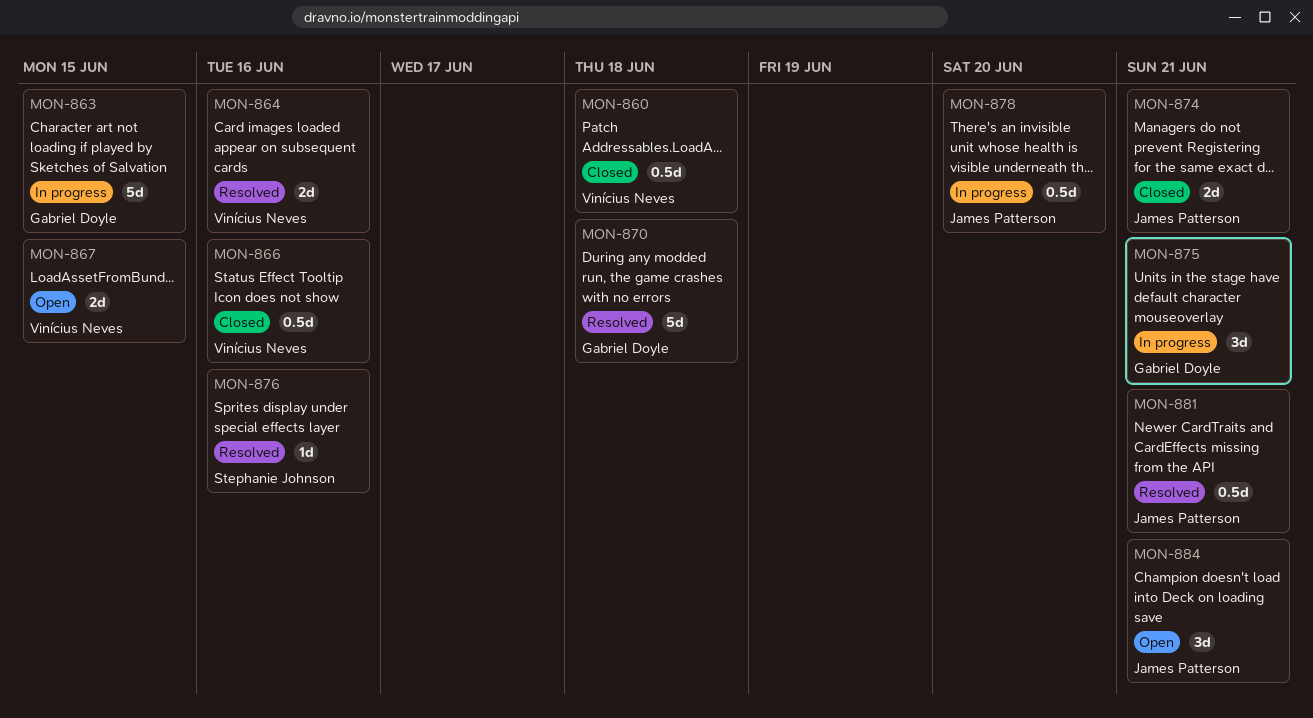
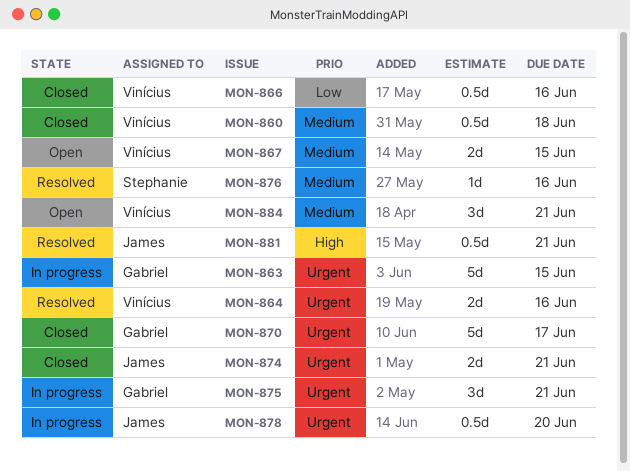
MON-870, status: Resolved -> Closed
MON-870, due: Jun 18 -> Jun 17
MON-884, owner: James Patterson -> Vinícius Neves

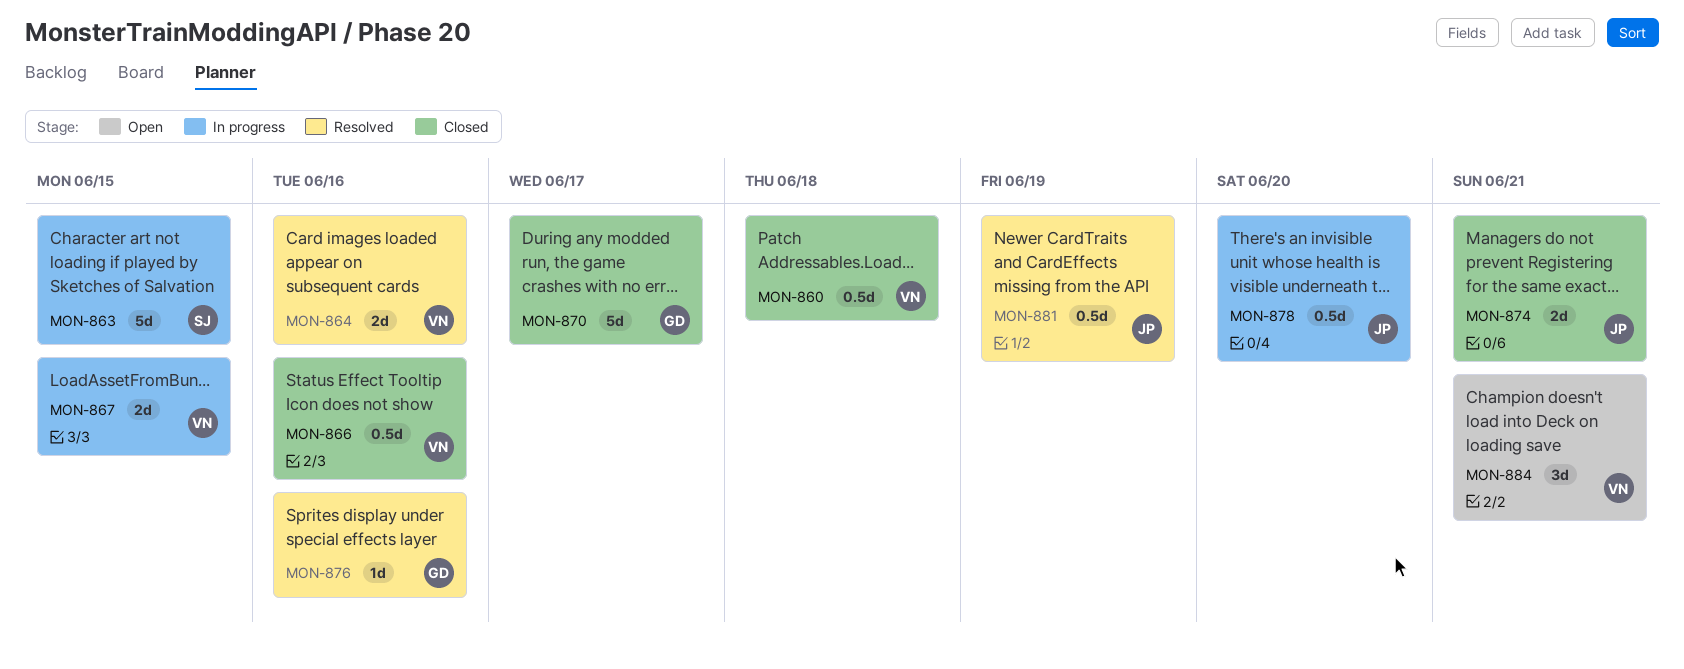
MON-863, owner: Gabriel -> Stephanie
MON-867, status: Open -> In progress
MON-875: present -> none
MON-876, owner: Stephanie -> Gabriel
MON-881, due: Jun 21 -> Jun 19

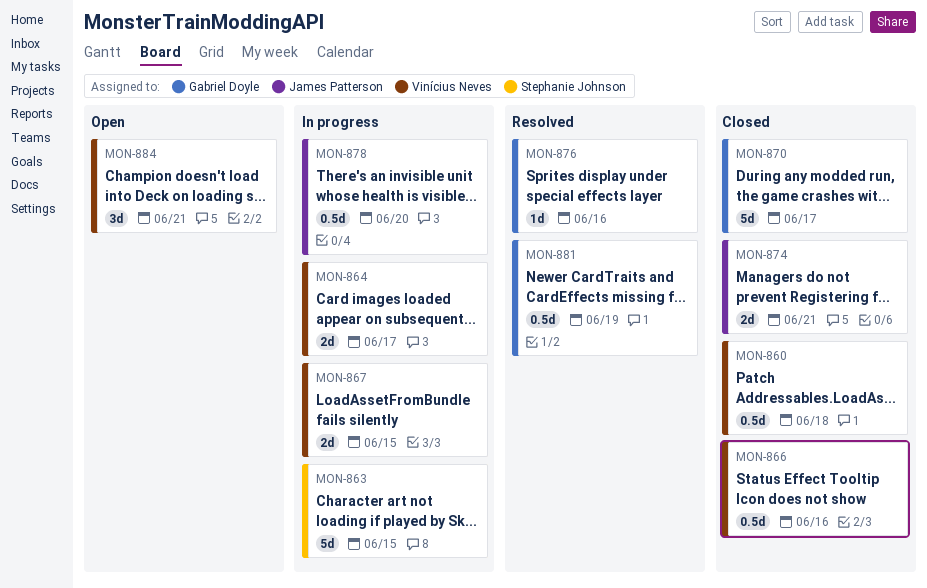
MON-864, status: Resolved -> In progress
MON-864, due: Jun 16 -> Jun 17
MON-881, owner: James Patterson -> Gabriel Doyle

